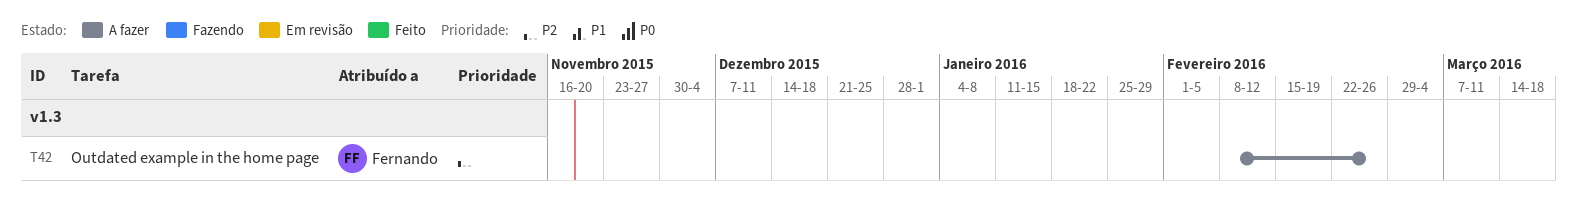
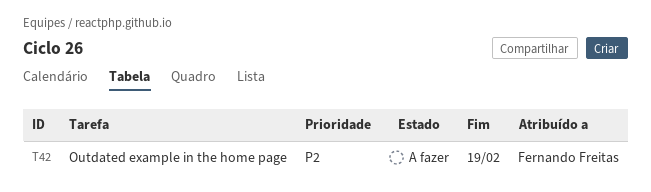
T42, due: Feb 26 -> Feb 19

